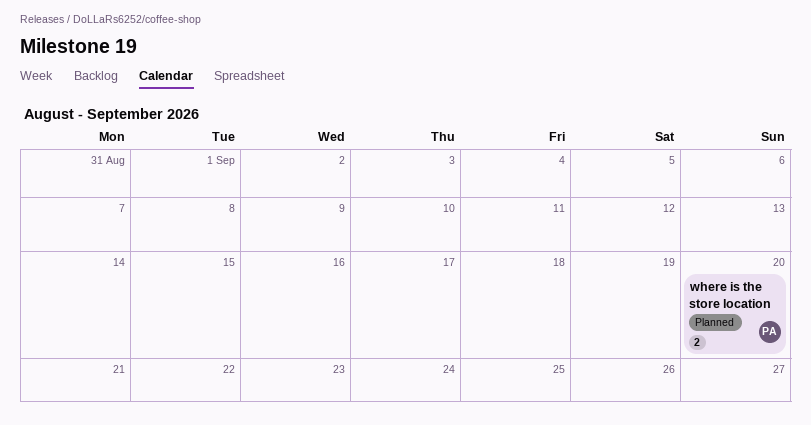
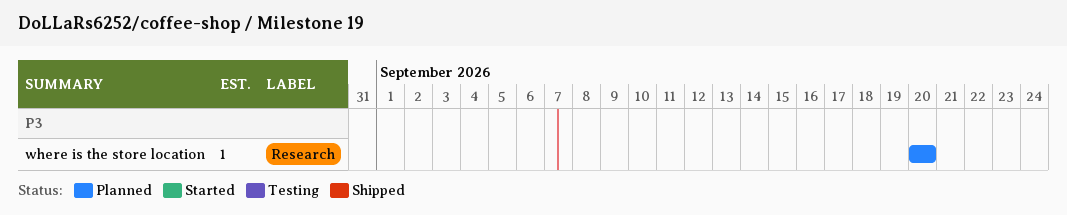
where is the store location, estimate: 2 -> 1

